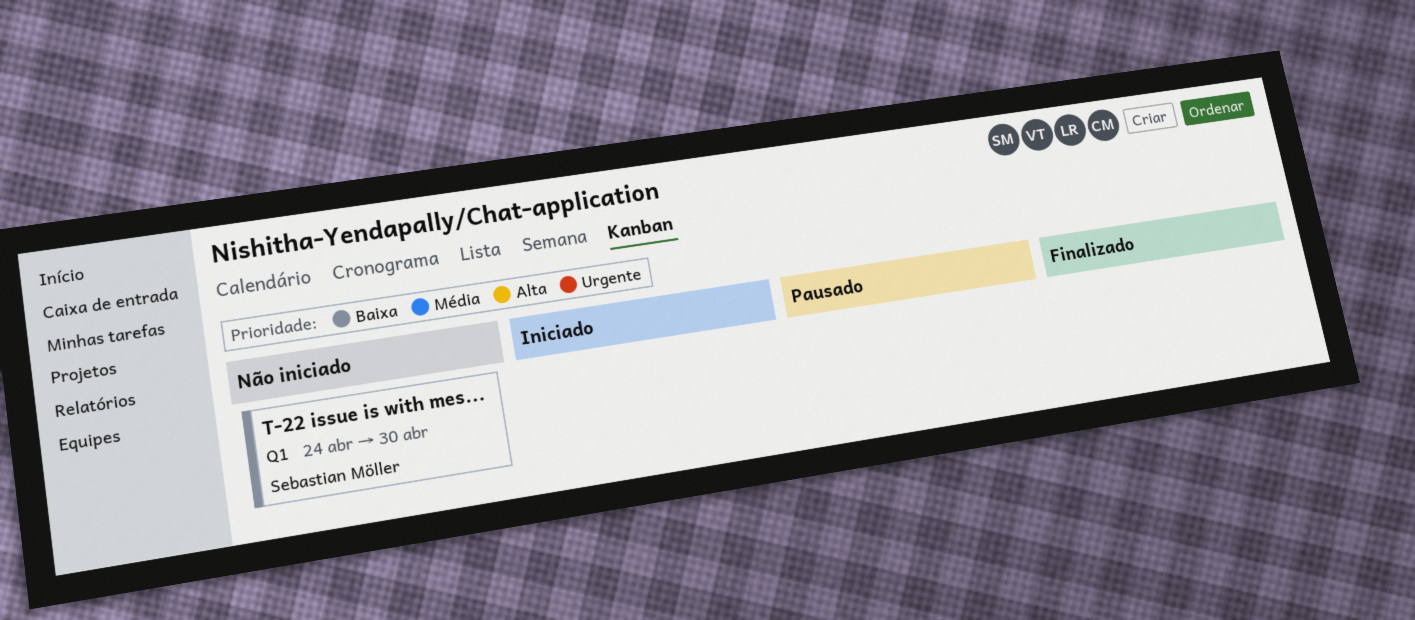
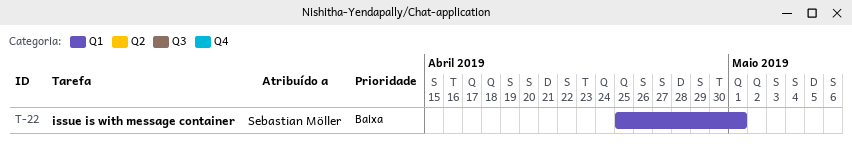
T-22, start: Apr 24 -> Apr 25
T-22, due: Apr 30 -> May 1

